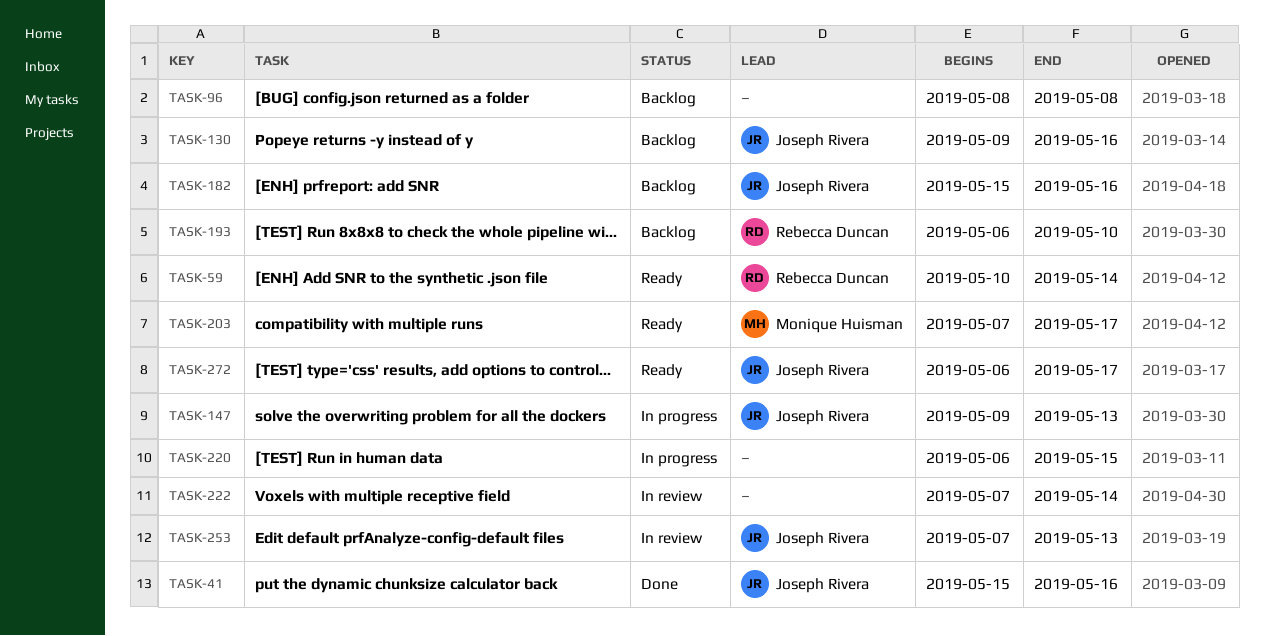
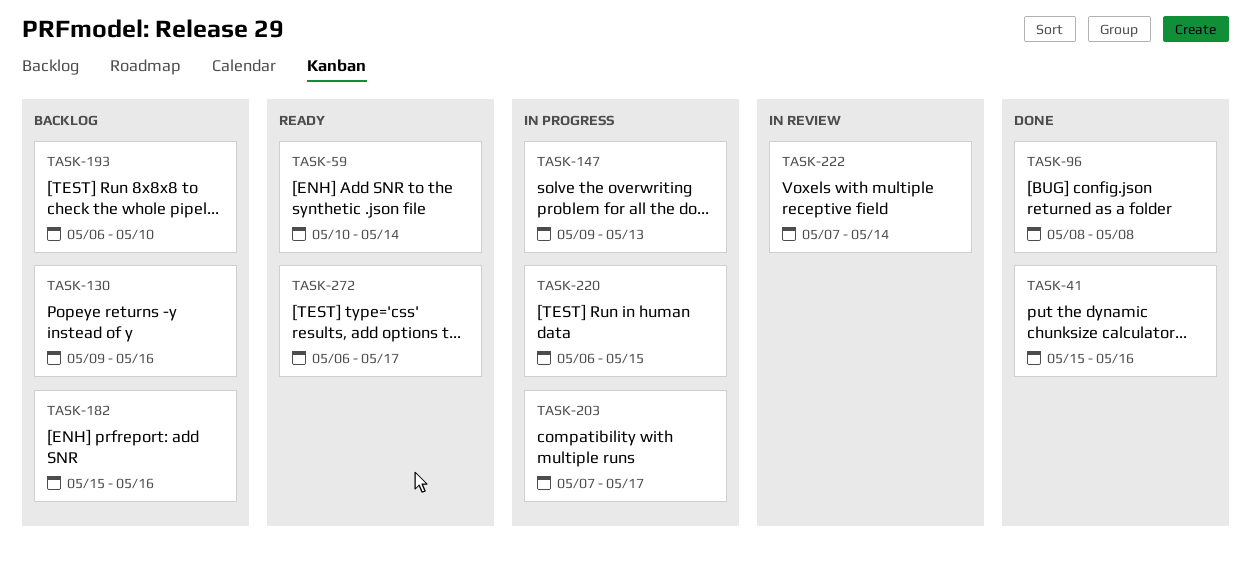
TASK-96, status: Backlog -> Done
TASK-203, status: Ready -> In progress
TASK-253: present -> none

